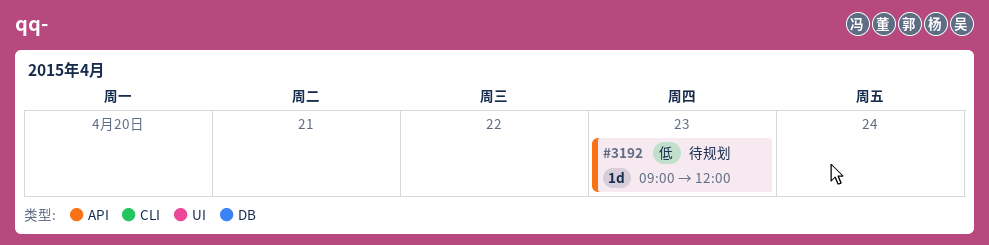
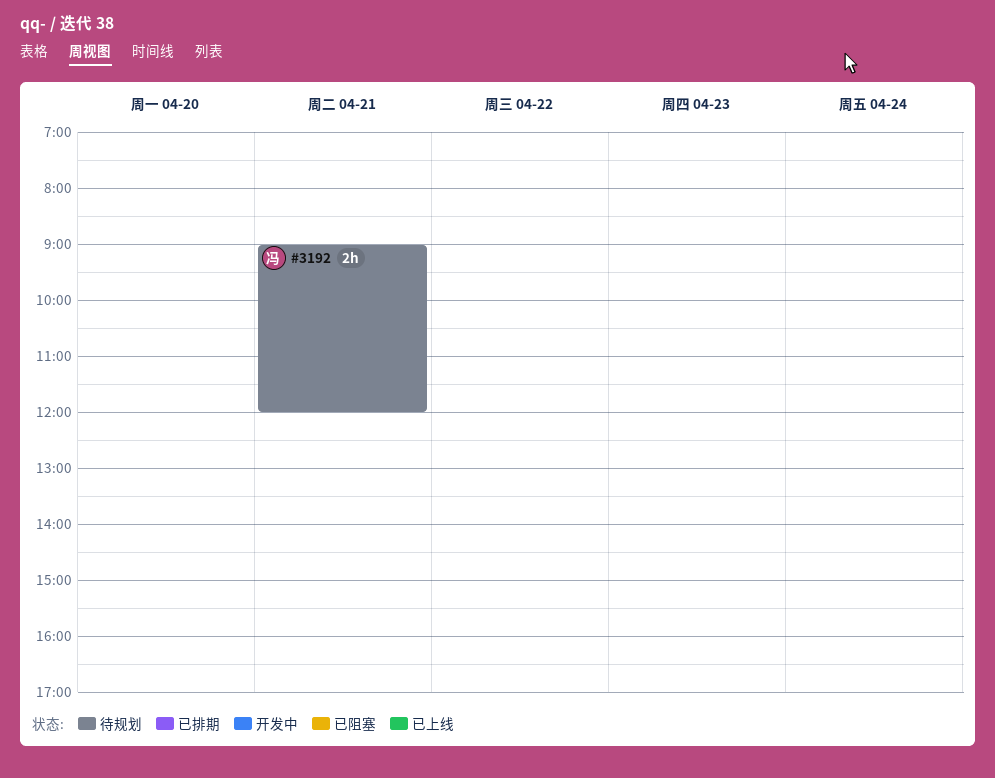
#3192, estimate: 1d -> 2h
#3192, day: Apr 23 -> Apr 21

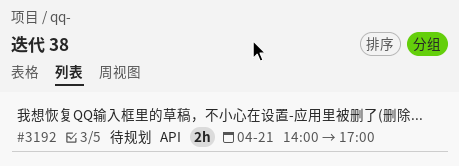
#3192, begins: 09:00 -> 14:00
#3192, ends: 12:00 -> 17:00

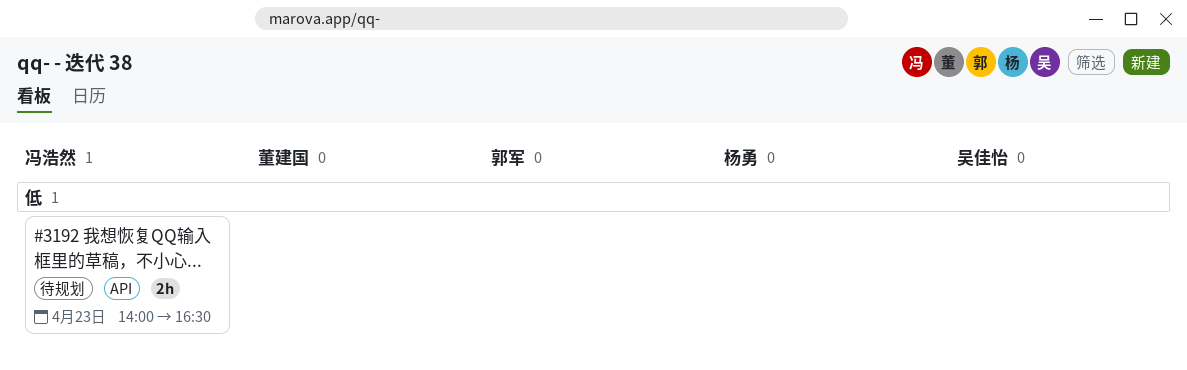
#3192, day: Apr 21 -> Apr 23
#3192, ends: 17:00 -> 16:30

